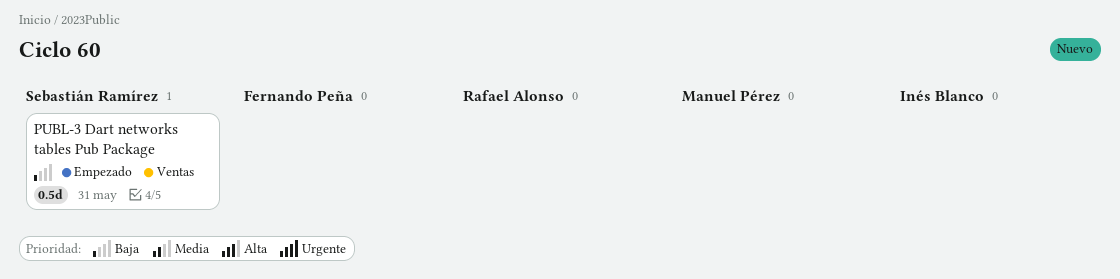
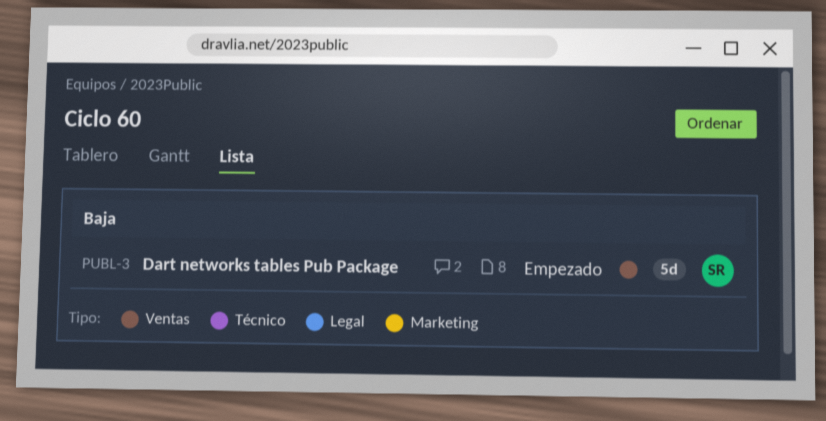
PUBL-3, estimate: 0.5d -> 5d

